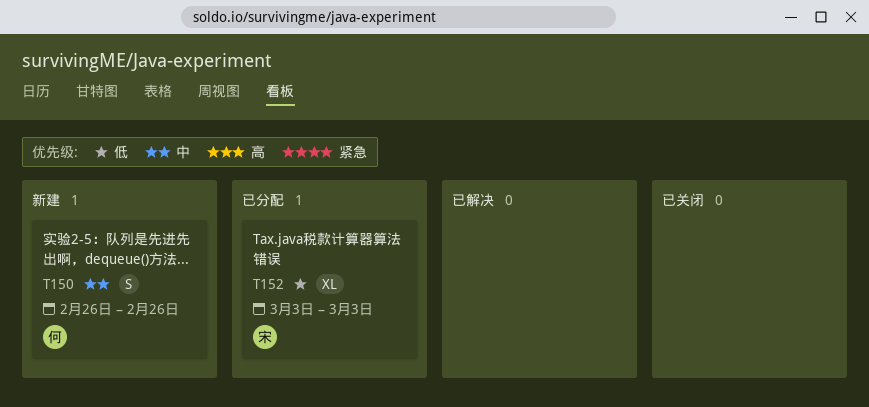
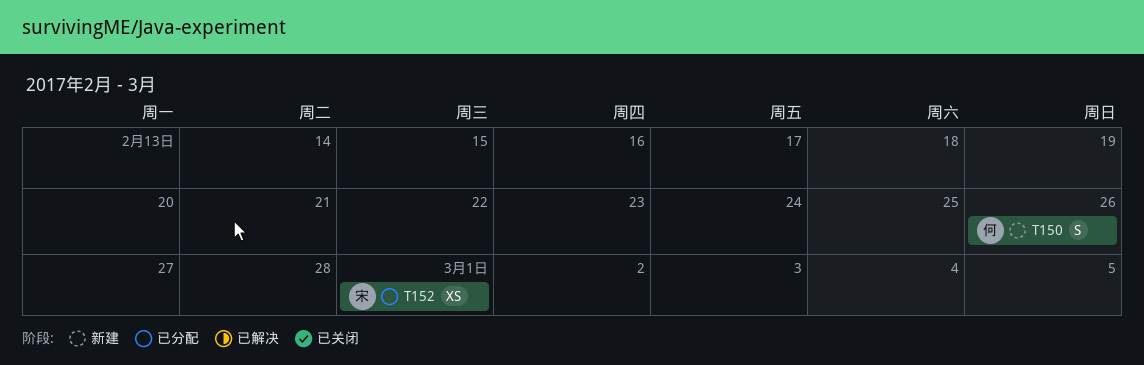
T152, estimate: XL -> XS
T152, start: Mar 3 -> Mar 1
T152, due: Mar 3 -> Mar 1

